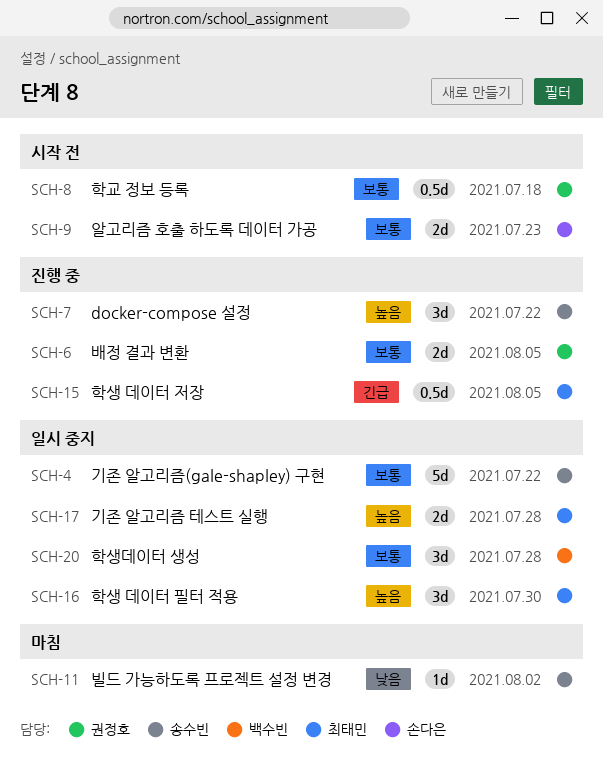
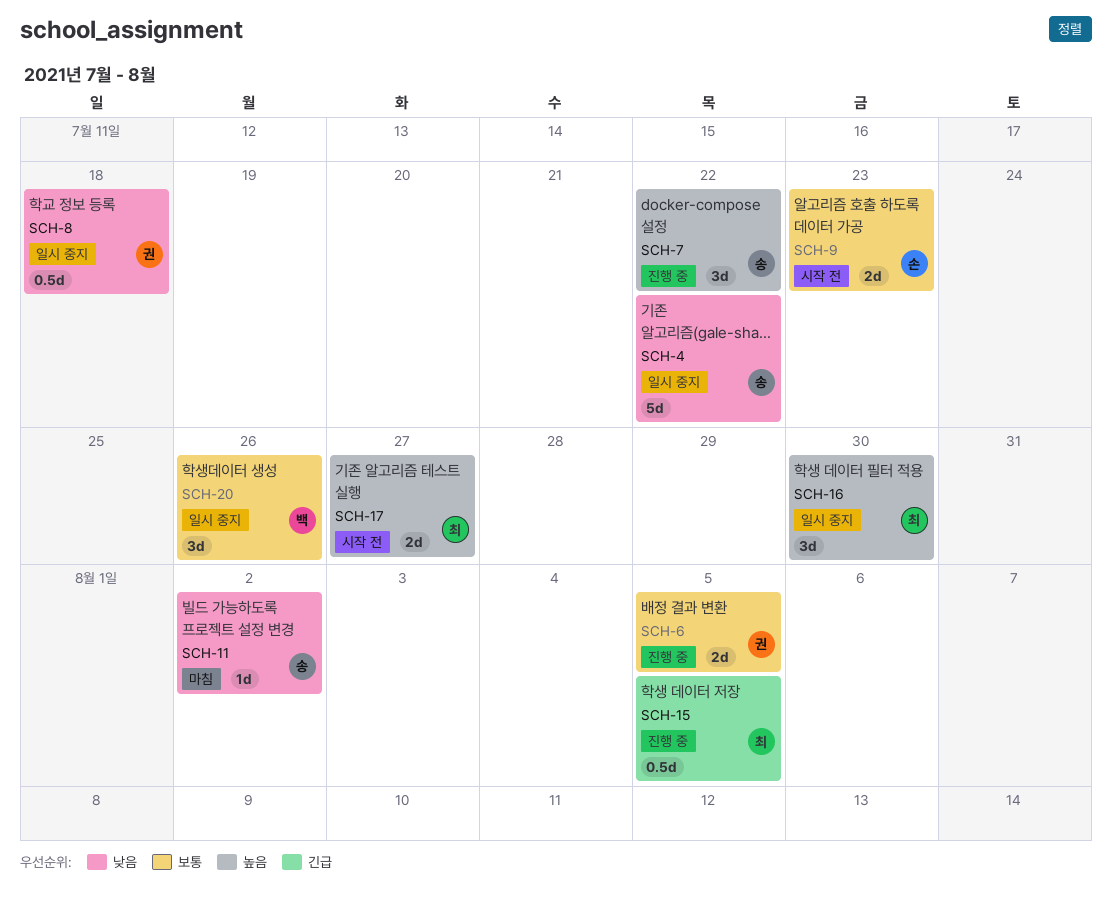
SCH-4, priority: 보통 -> 낮음
SCH-8, status: 시작 전 -> 일시 중지
SCH-8, priority: 보통 -> 낮음
SCH-17, status: 일시 중지 -> 시작 전
SCH-17, due: Jul 28 -> Jul 27
SCH-20, due: Jul 28 -> Jul 26

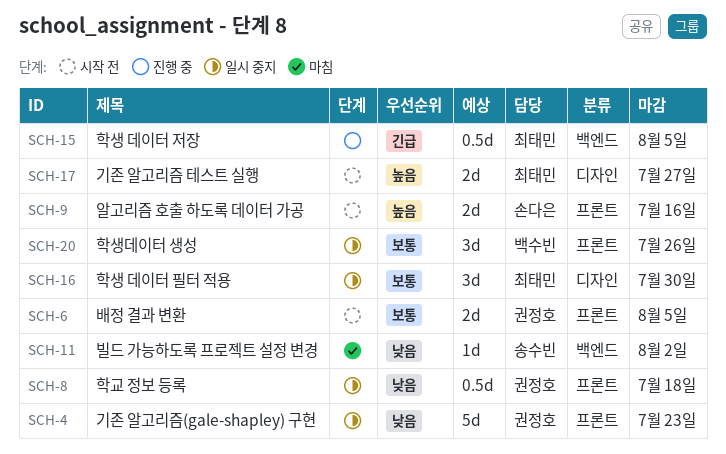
SCH-4, owner: 송수빈 -> 권정호
SCH-4, due: Jul 22 -> Jul 23
SCH-6, status: 진행 중 -> 시작 전
SCH-7: present -> none
SCH-9, priority: 보통 -> 높음
SCH-9, due: Jul 23 -> Jul 16
SCH-16, priority: 높음 -> 보통

